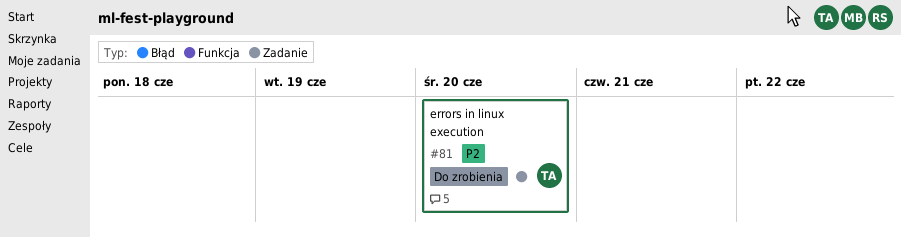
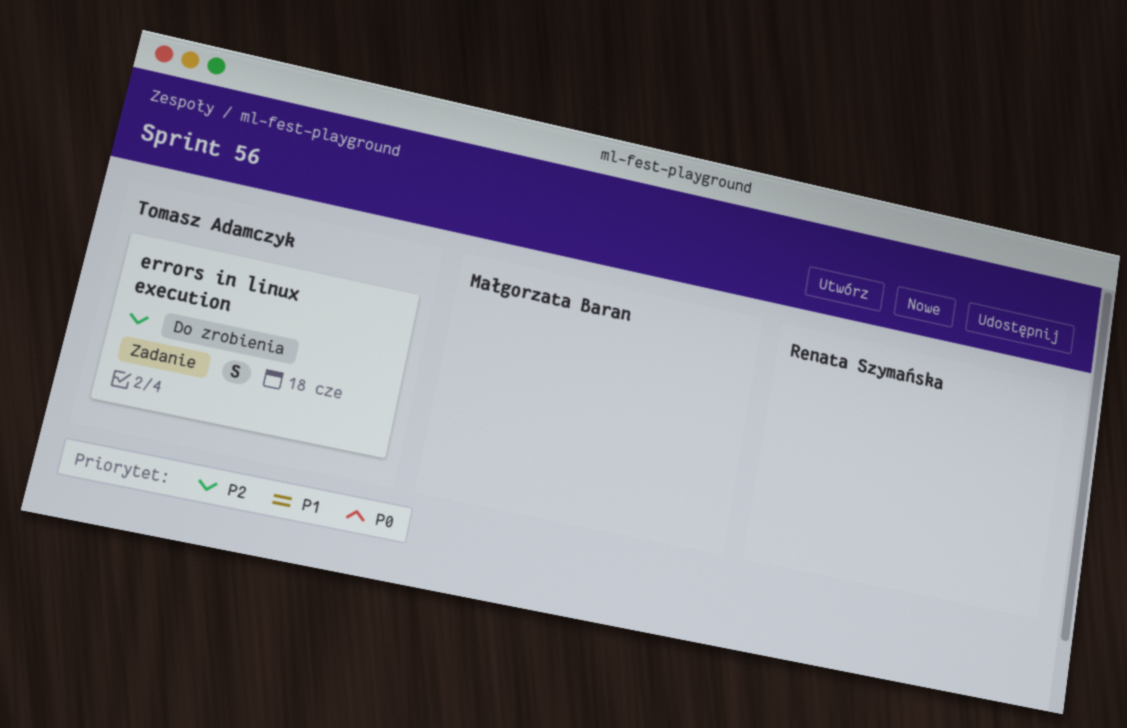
errors in linux execution, due: Jun 20 -> Jun 18

